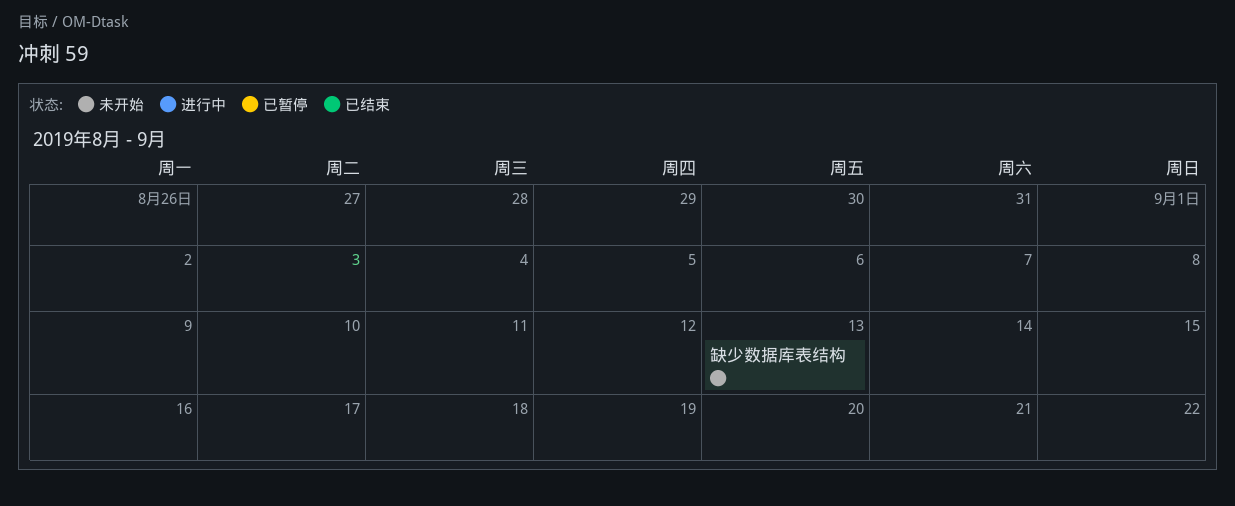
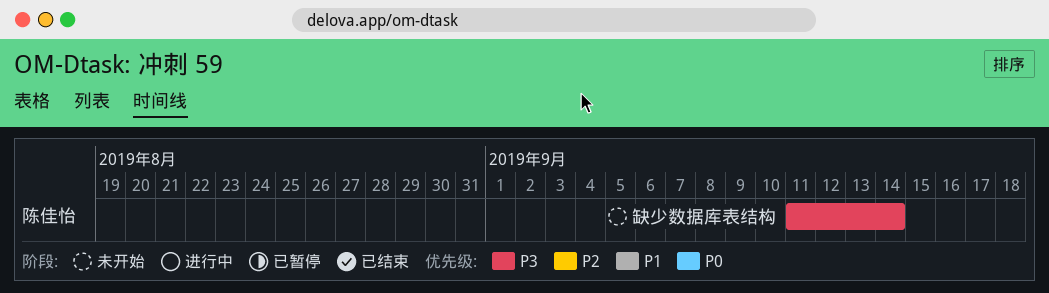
缺少数据库表结构, due: Sep 13 -> Sep 14

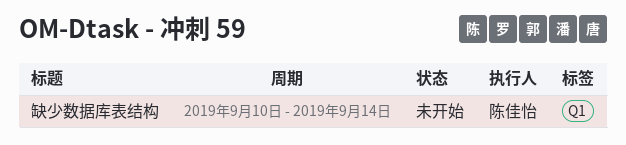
缺少数据库表结构, start: Sep 11 -> Sep 10

